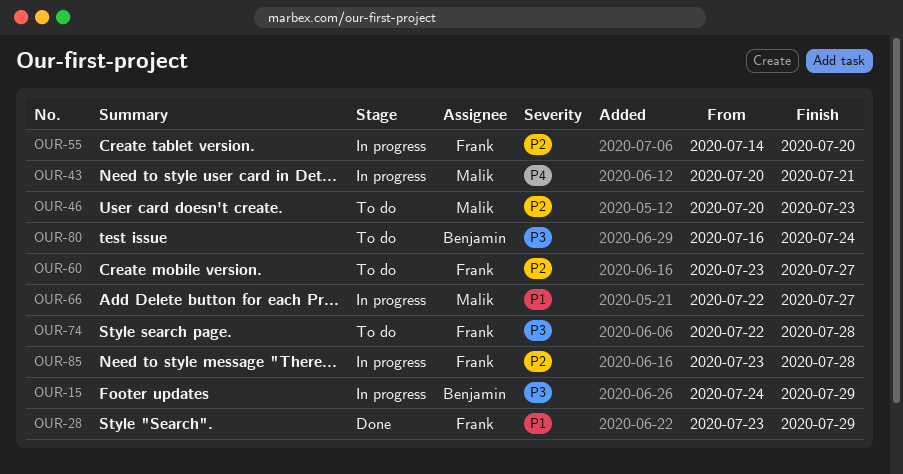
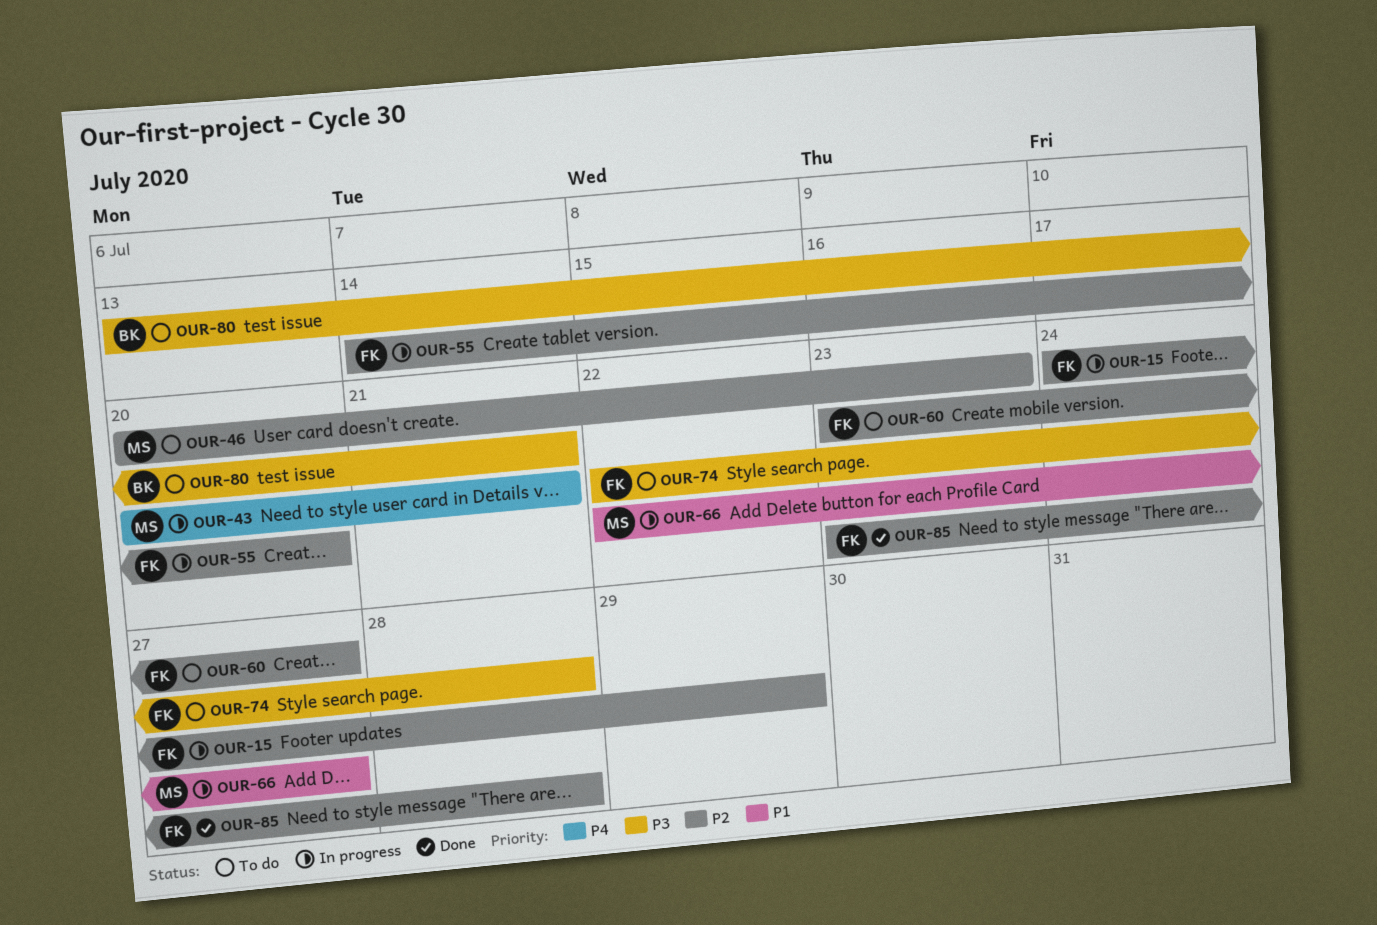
OUR-15, owner: Benjamin -> Frank
OUR-15, priority: P3 -> P2
OUR-28: present -> none
OUR-80, start: Jul 16 -> Jul 13
OUR-80, due: Jul 24 -> Jul 21
OUR-85, status: In progress -> Done

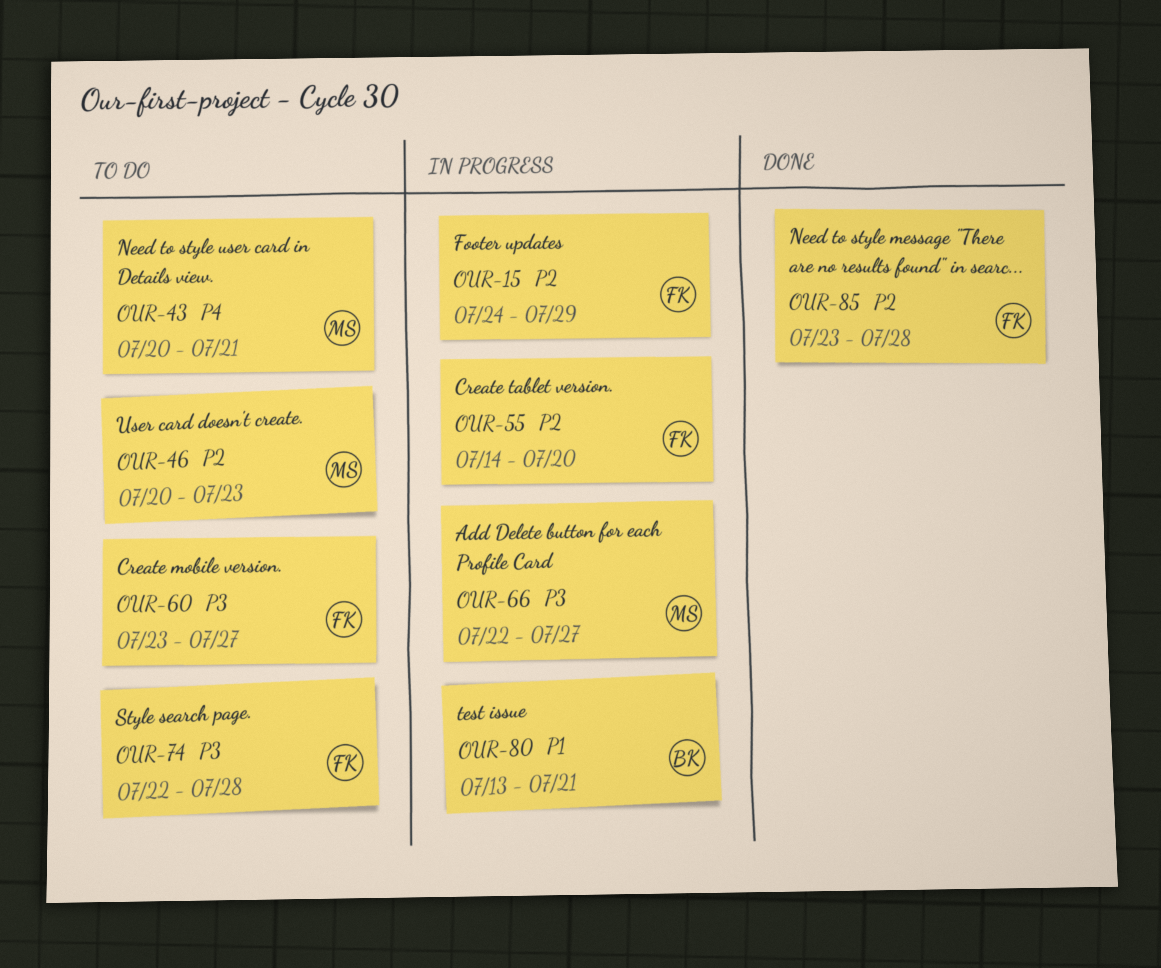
OUR-43, status: In progress -> To do
OUR-60, priority: P2 -> P3
OUR-66, priority: P1 -> P3
OUR-80, status: To do -> In progress
OUR-80, priority: P3 -> P1

